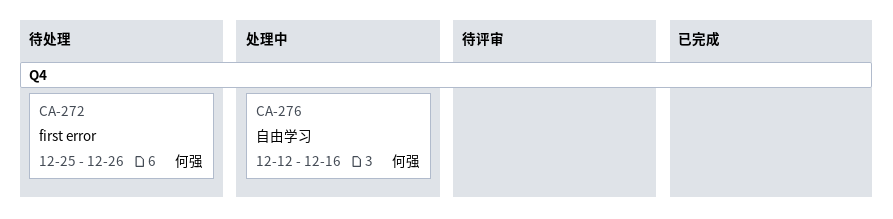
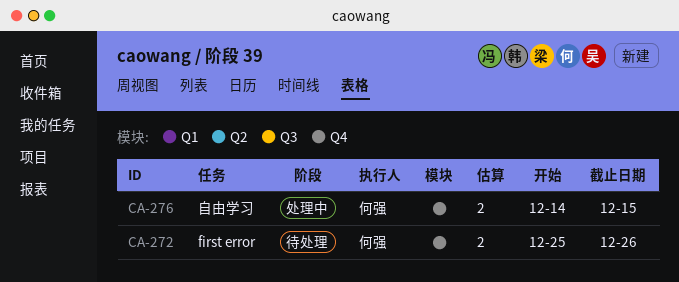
CA-276, start: Dec 12 -> Dec 14
CA-276, due: Dec 16 -> Dec 15

